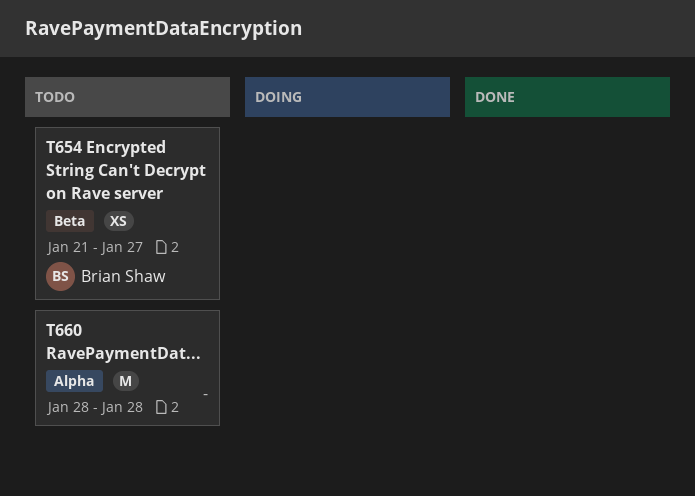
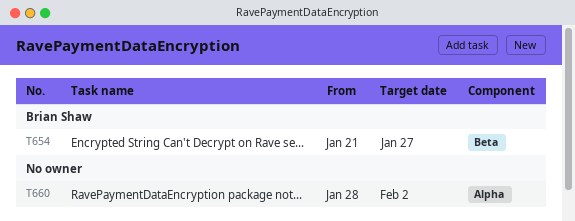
T660, due: Jan 28 -> Feb 2

